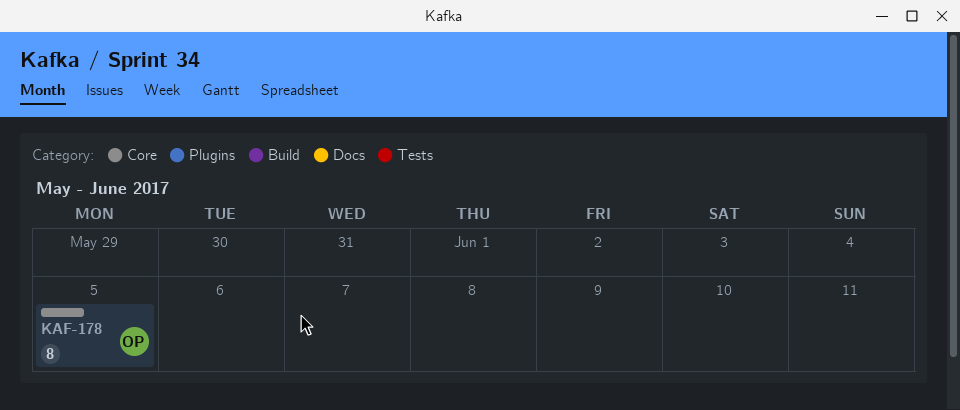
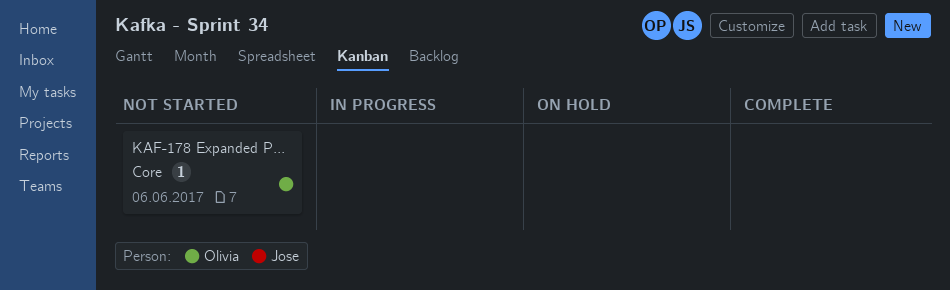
KAF-178, estimate: 8 -> 1
KAF-178, due: Jun 5 -> Jun 6

